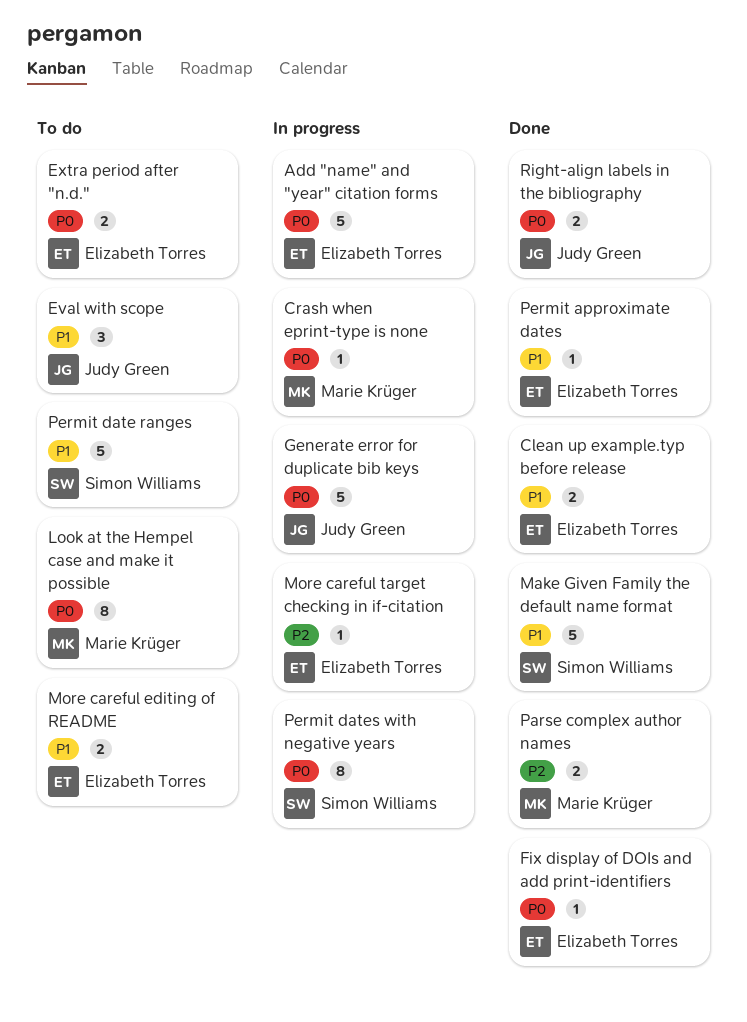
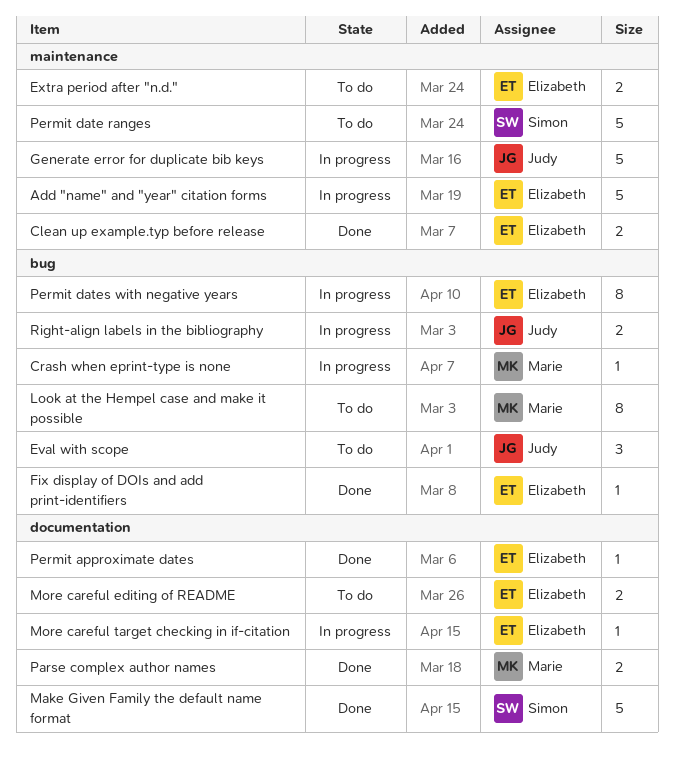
Permit dates with negative years, owner: Simon Williams -> Elizabeth Torres
Right-align labels in the bibliography, status: Done -> In progress

